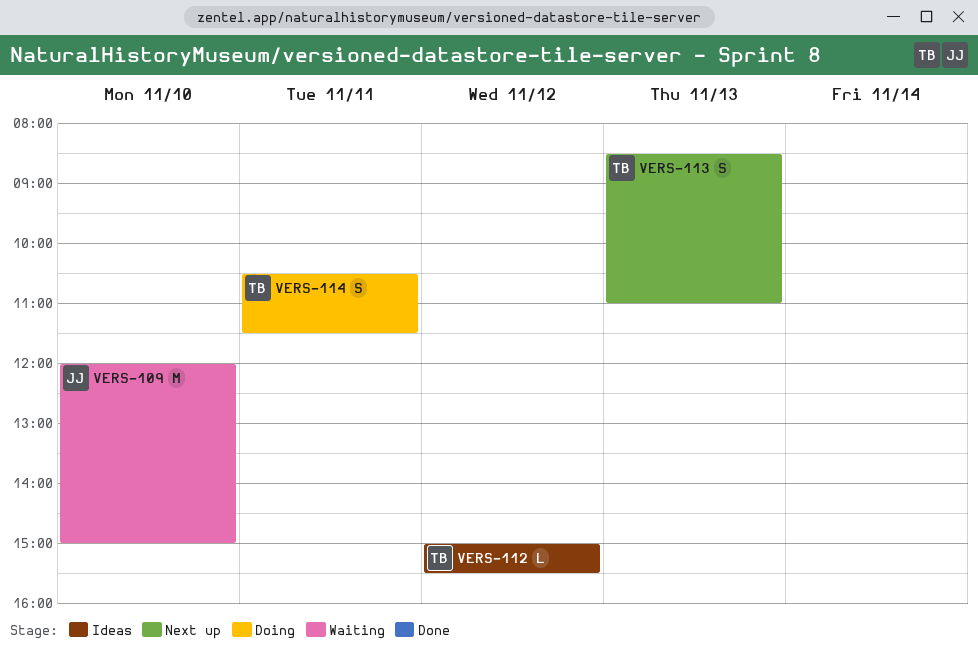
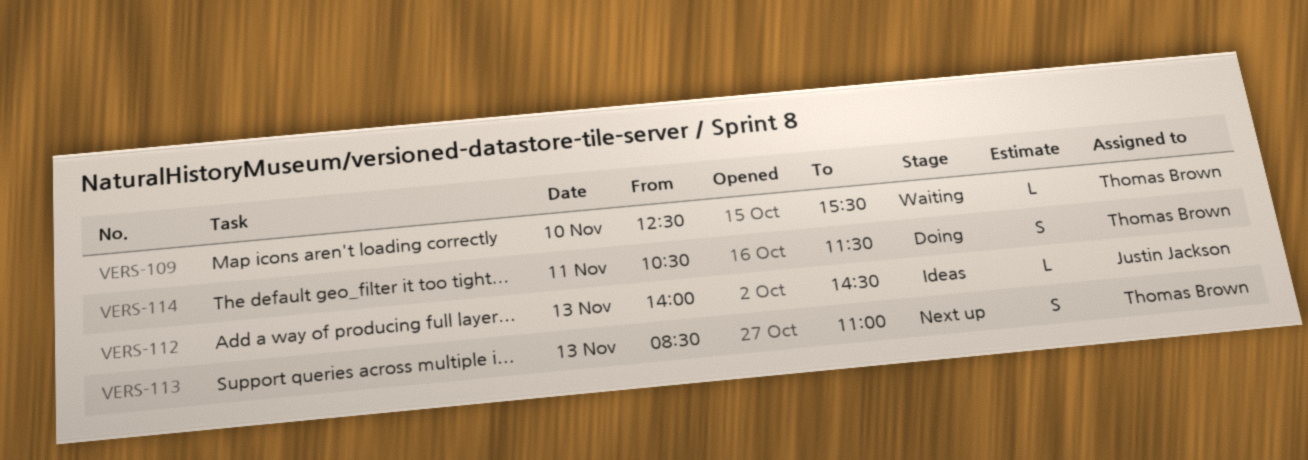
VERS-109, owner: Justin Jackson -> Thomas Brown
VERS-109, estimate: M -> L
VERS-109, begins: 12:00 -> 12:30
VERS-109, ends: 15:00 -> 15:30
VERS-112, owner: Thomas Brown -> Justin Jackson
VERS-112, day: Nov 12 -> Nov 13
VERS-112, begins: 15:00 -> 14:00
VERS-112, ends: 15:30 -> 14:30

